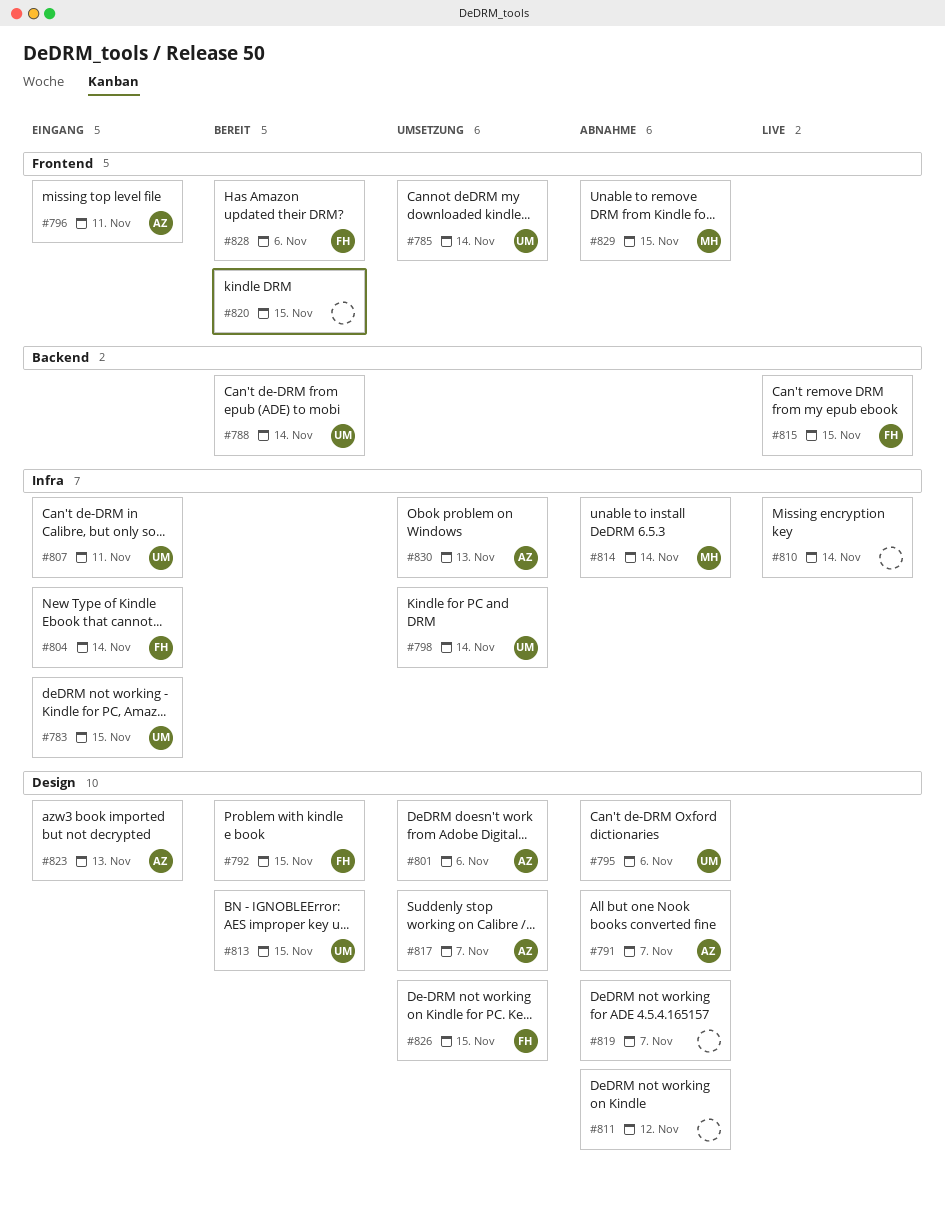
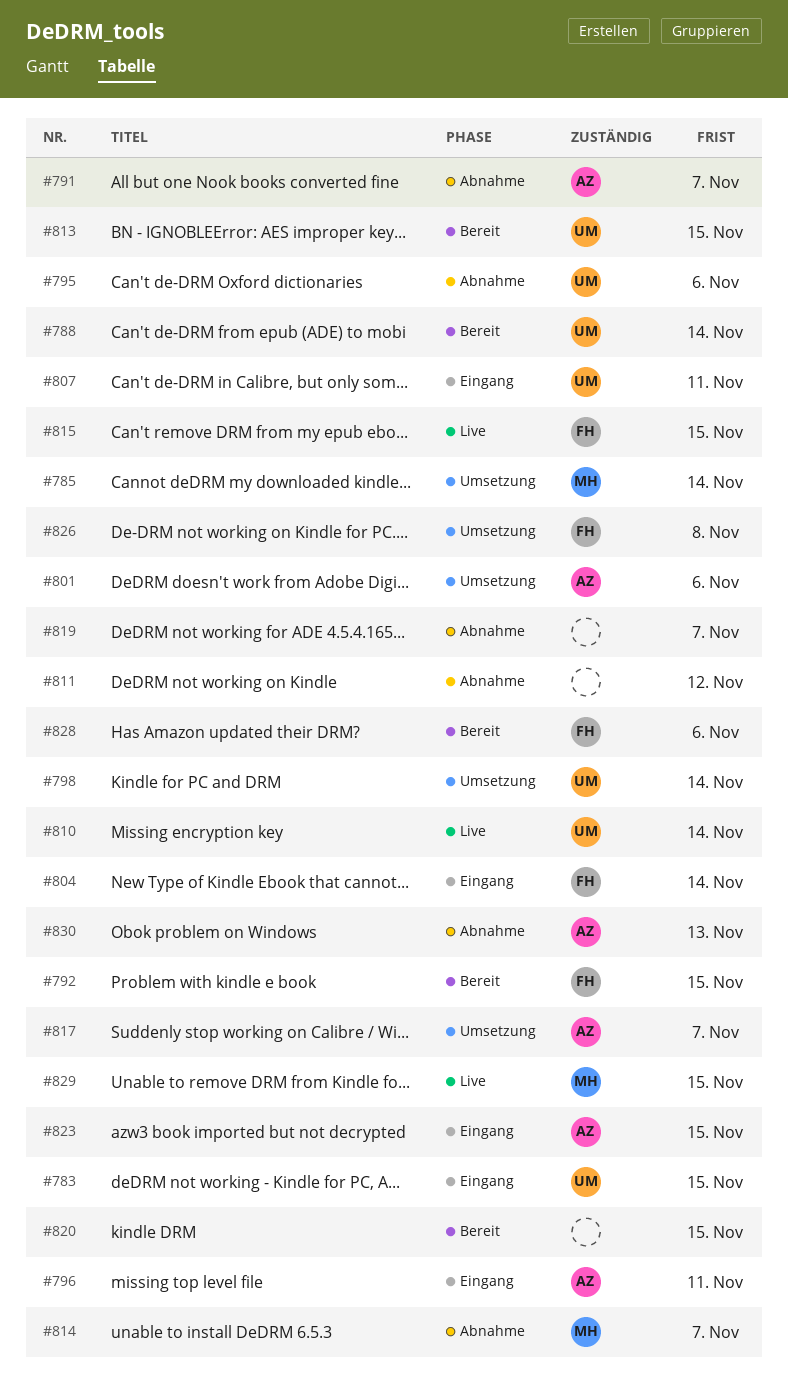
#785, owner: UM -> MH
#810, owner: none -> UM
#814, due: Nov 14 -> Nov 7
#823, due: Nov 13 -> Nov 15
#826, due: Nov 15 -> Nov 8
#829, status: Abnahme -> Live
#830, status: Umsetzung -> Abnahme

